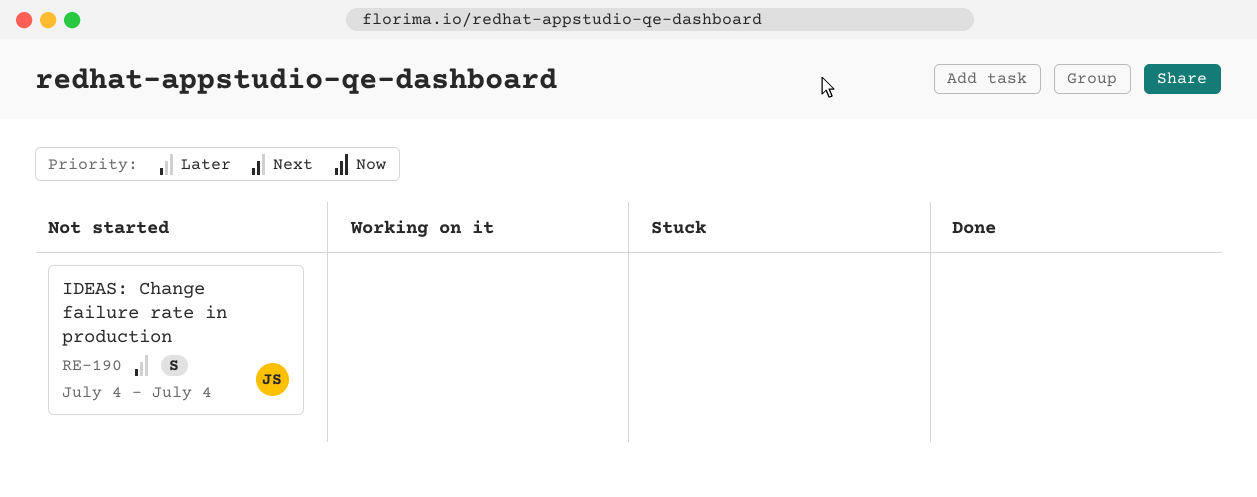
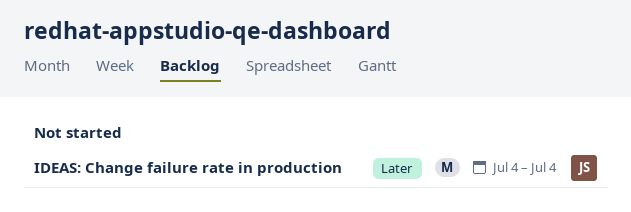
IDEAS: Change failure rate in production, estimate: S -> M

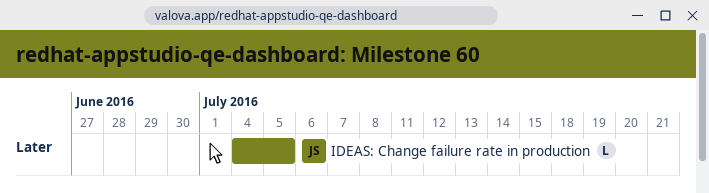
IDEAS: Change failure rate in production, estimate: M -> L
IDEAS: Change failure rate in production, due: Jul 4 -> Jul 5

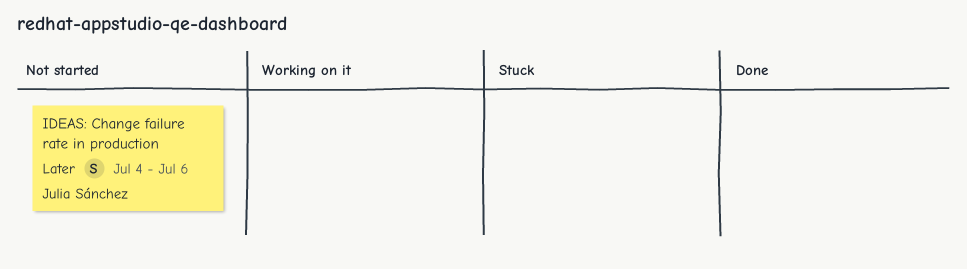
IDEAS: Change failure rate in production, estimate: L -> S
IDEAS: Change failure rate in production, due: Jul 5 -> Jul 6

